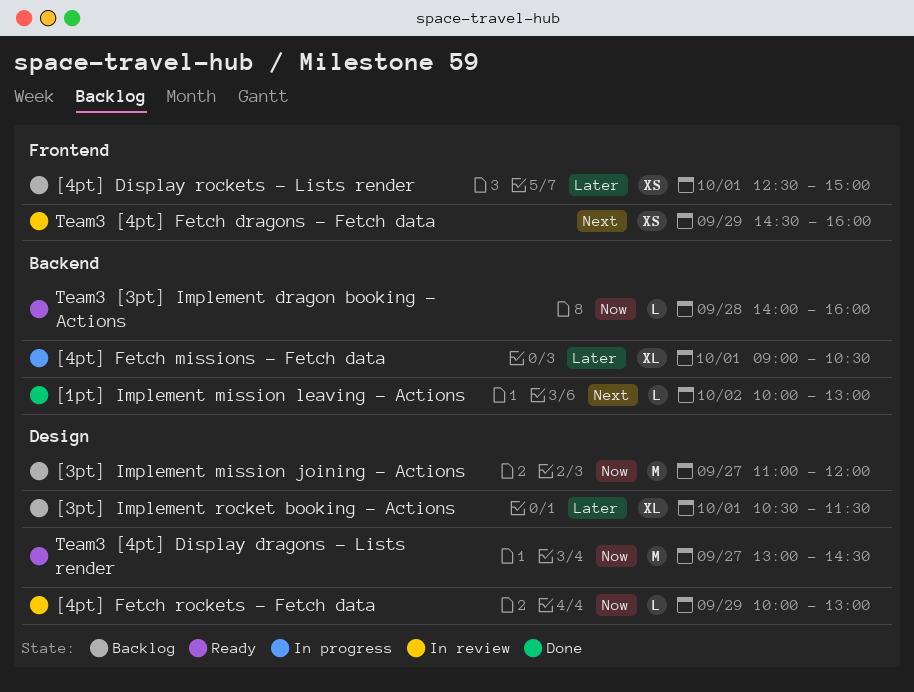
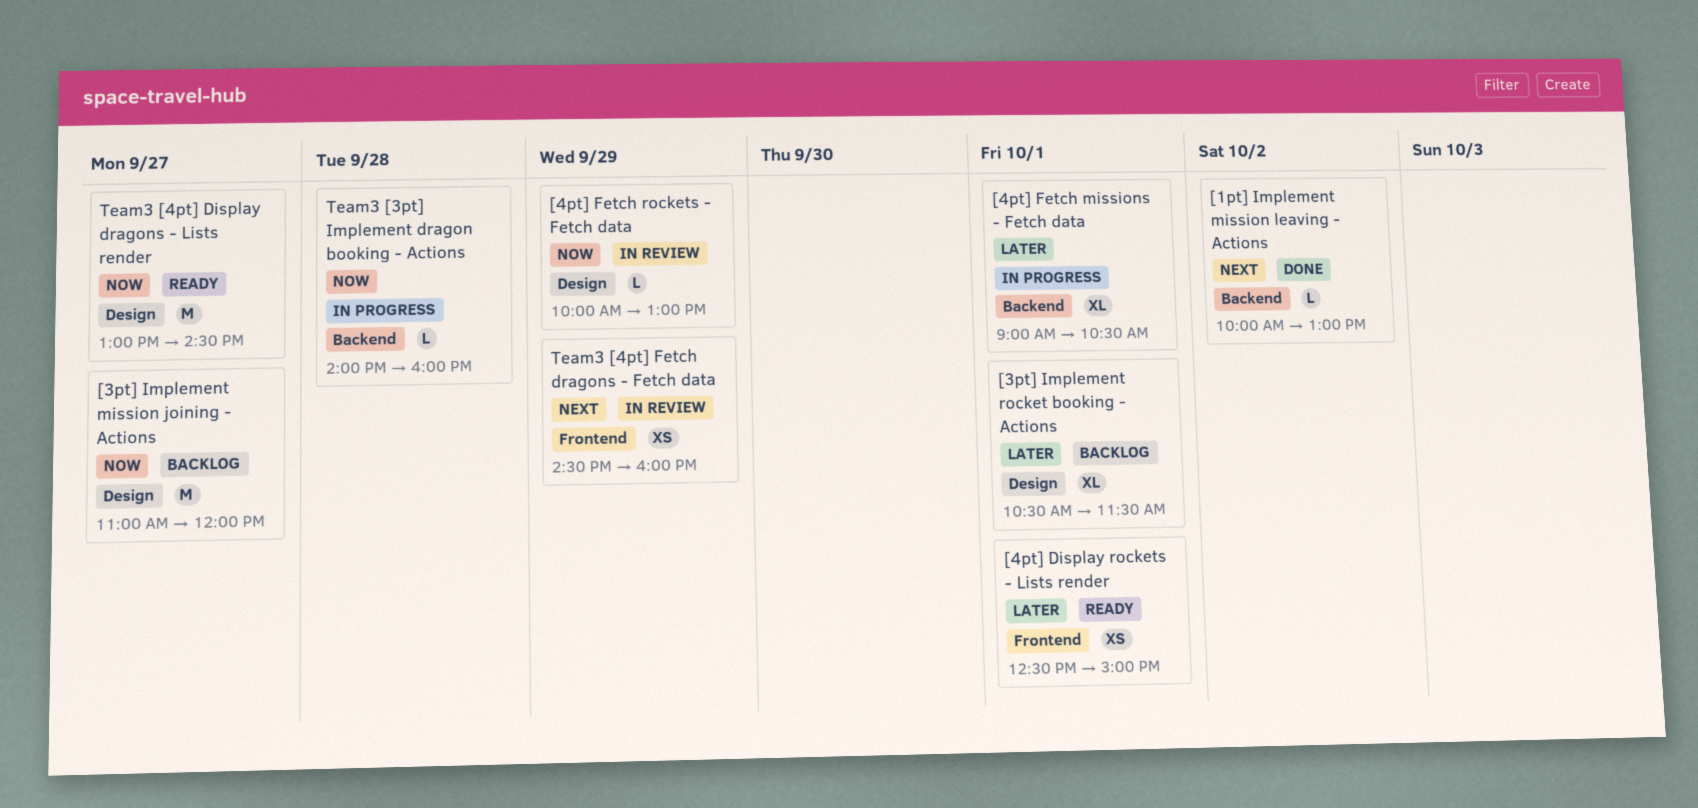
[4pt] Display rockets - Lists render, status: Backlog -> Ready
Team3 [3pt] Implement dragon booking - Actions, status: Ready -> In progress

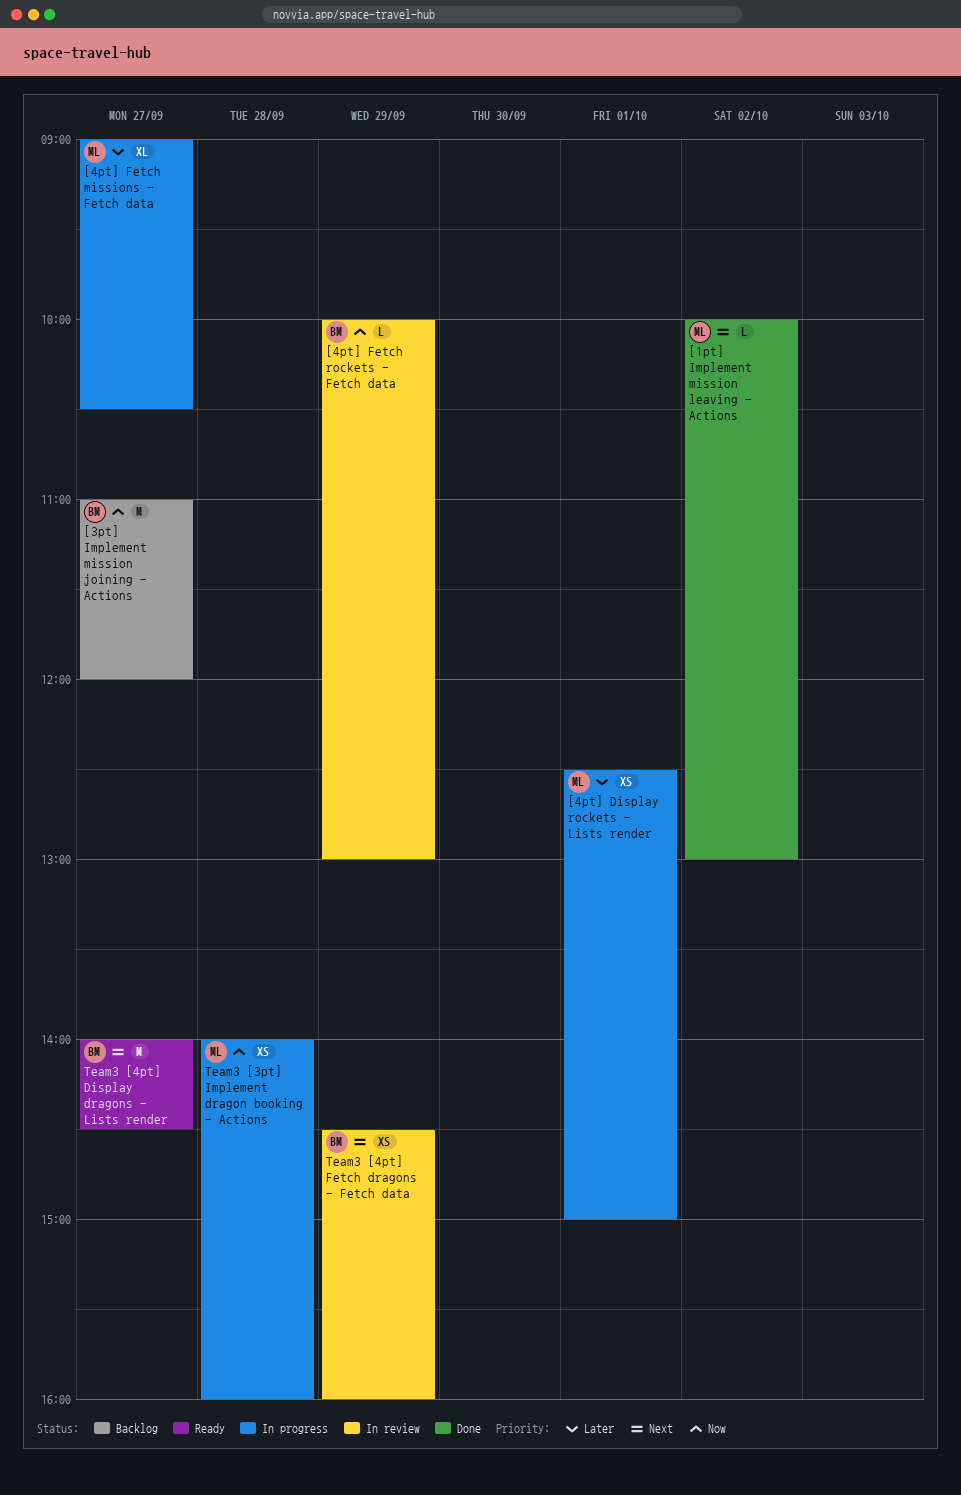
[3pt] Implement rocket booking - Actions: present -> none
[4pt] Display rockets - Lists render, status: Ready -> In progress
[4pt] Fetch missions - Fetch data, day: Oct 1 -> Sep 27
Team3 [3pt] Implement dragon booking - Actions, estimate: L -> XS
Team3 [4pt] Display dragons - Lists render, priority: Now -> Next
Team3 [4pt] Display dragons - Lists render, begins: 13:00 -> 14:00

